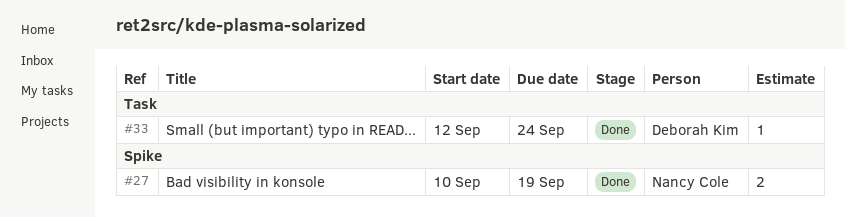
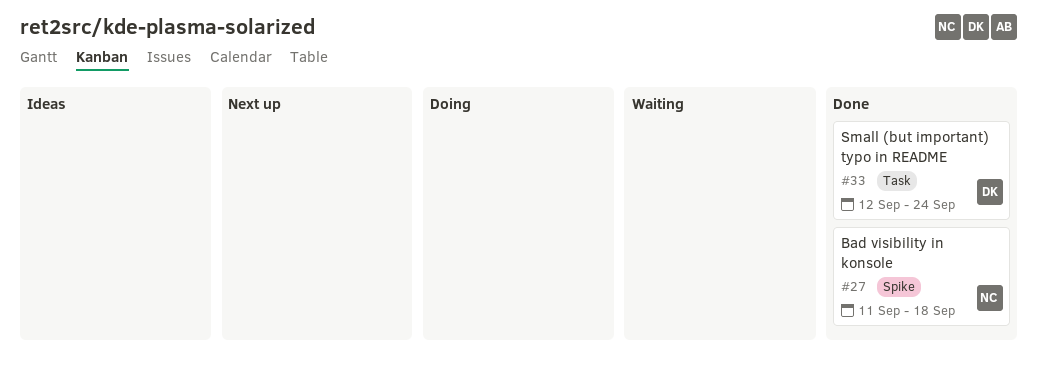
#27, start: Sep 10 -> Sep 11
#27, due: Sep 19 -> Sep 18

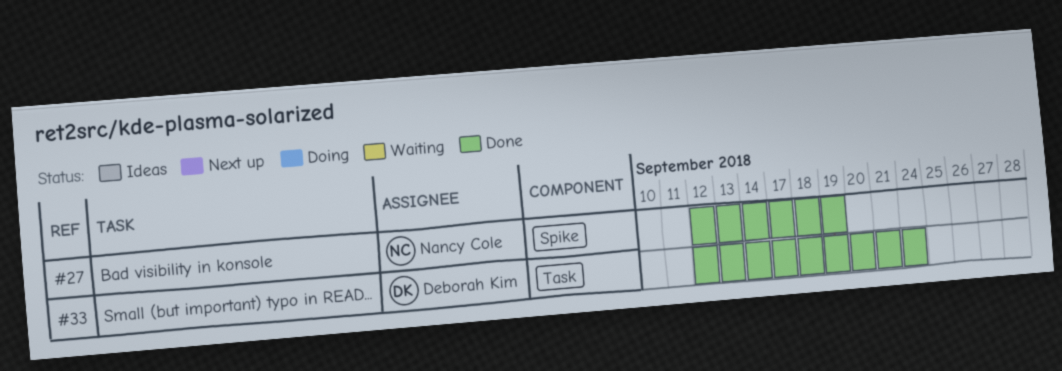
#27, start: Sep 11 -> Sep 12
#27, due: Sep 18 -> Sep 19

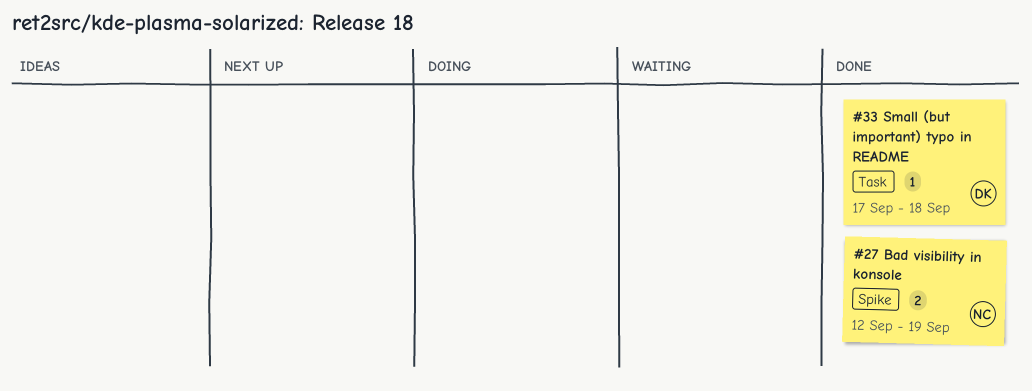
#33, start: Sep 12 -> Sep 17
#33, due: Sep 24 -> Sep 18

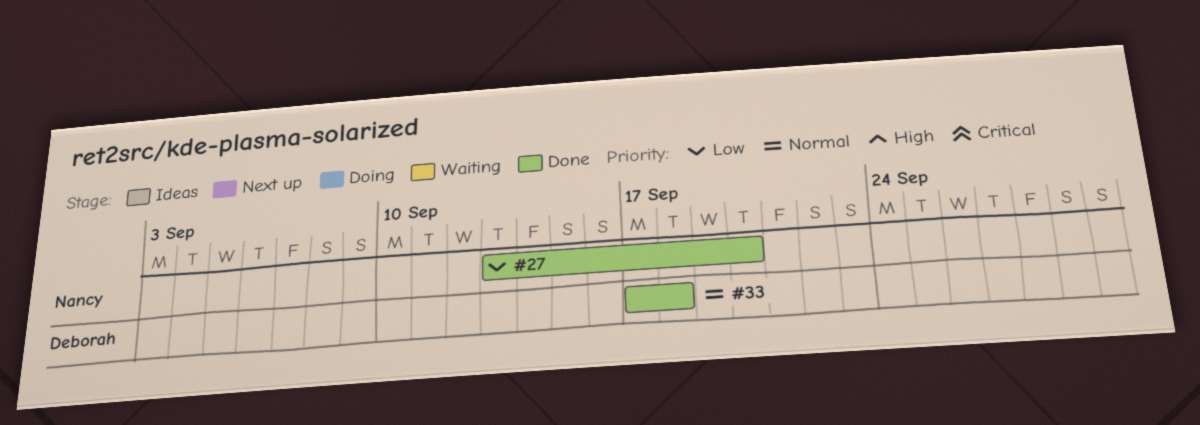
#27, start: Sep 12 -> Sep 13
#27, due: Sep 19 -> Sep 20

